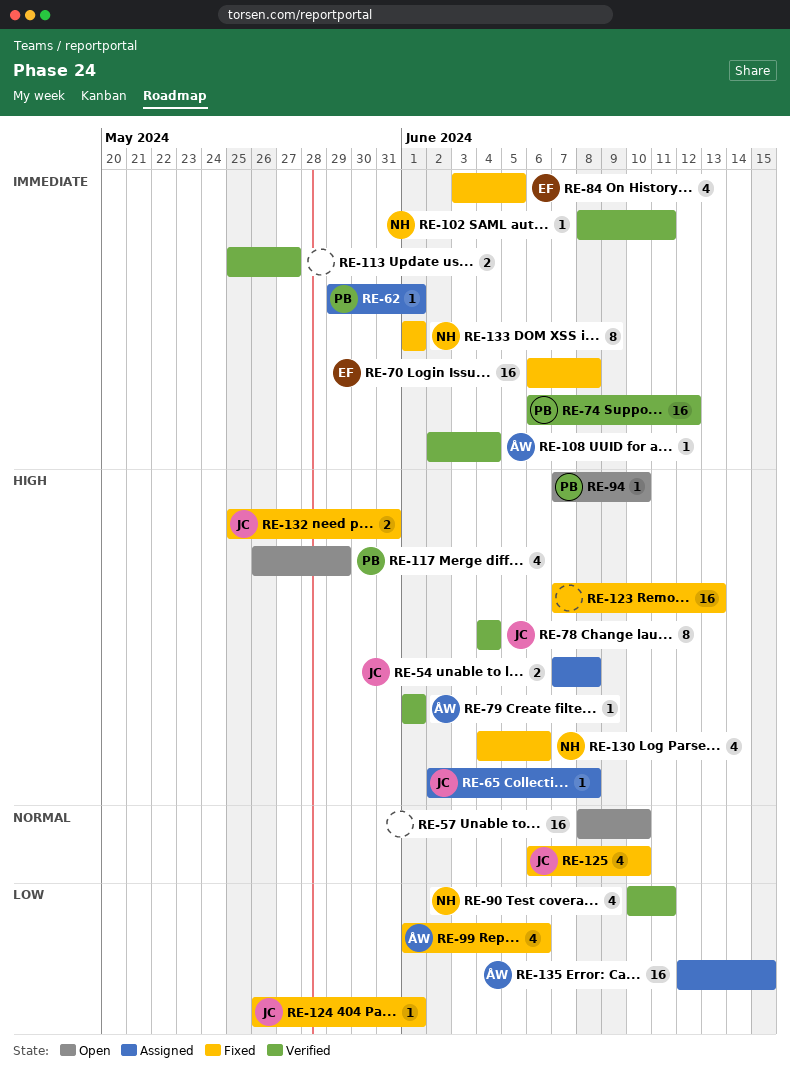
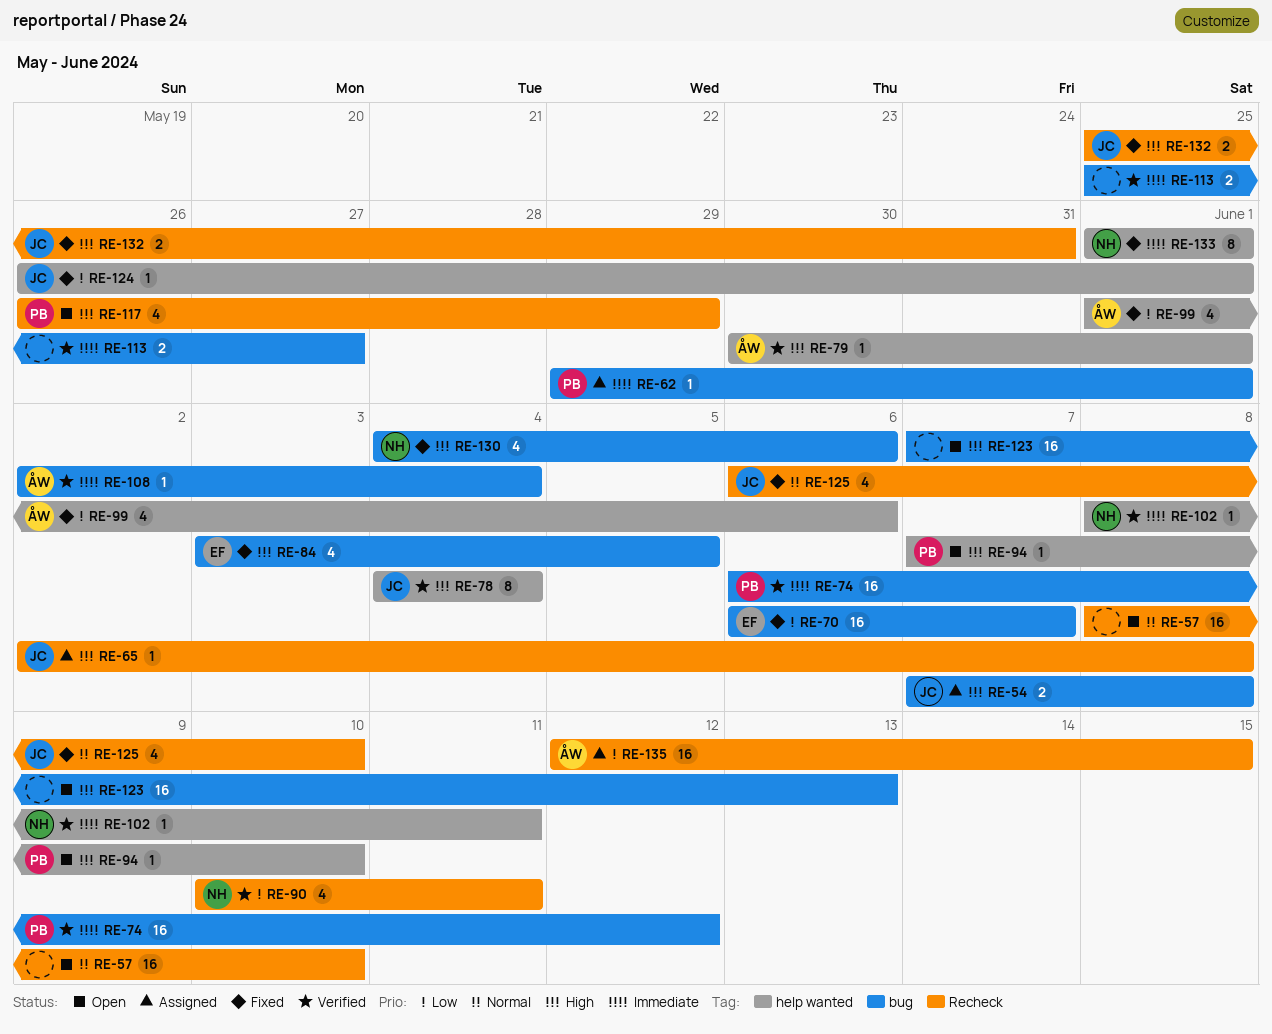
RE-70, priority: Immediate -> Low
RE-70, due: Jun 8 -> Jun 7
RE-79, start: Jun 1 -> May 30
RE-84, priority: Immediate -> High
RE-123, status: Fixed -> Open

